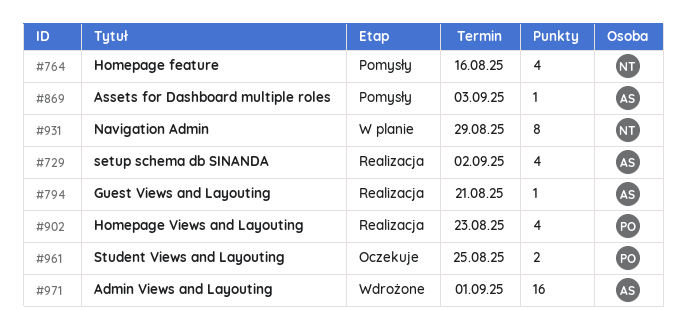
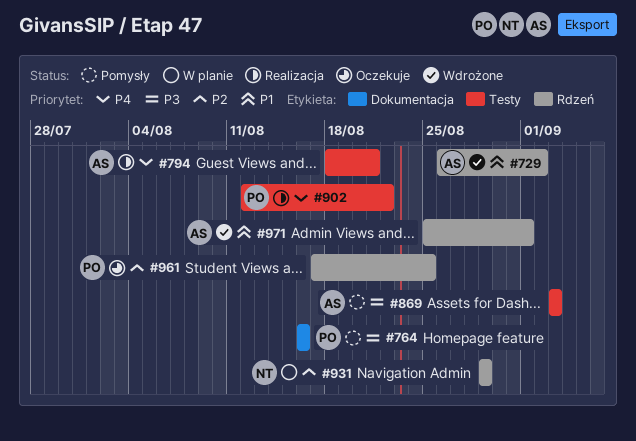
#729, status: Realizacja -> Wdrożone
#764, owner: NT -> PO
#902, due: Aug 23 -> Aug 22

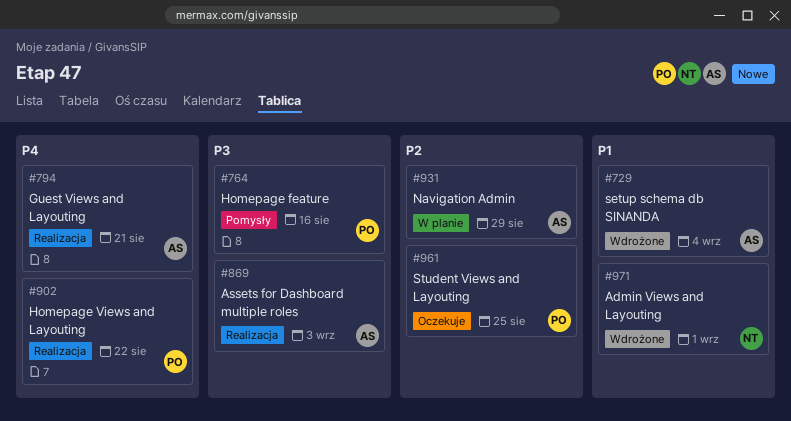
#729, due: Sep 2 -> Sep 4
#869, status: Pomysły -> Realizacja
#931, owner: NT -> AS
#971, owner: AS -> NT

